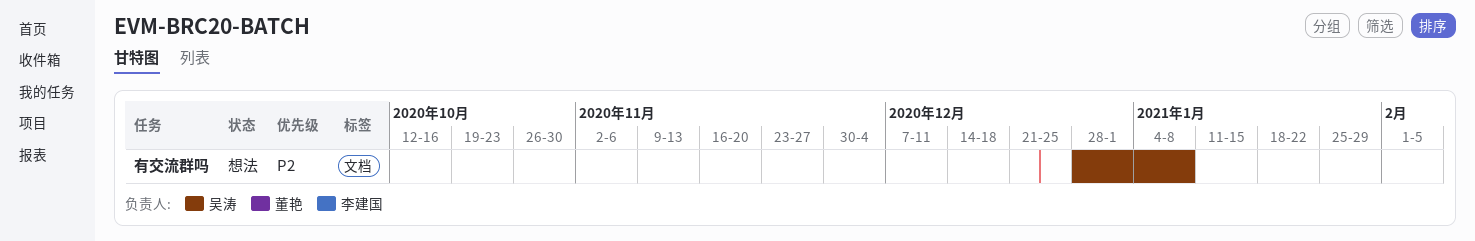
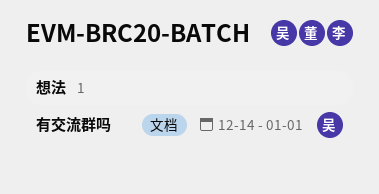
有交流群吗, start: Dec 28 -> Dec 14
有交流群吗, due: Jan 8 -> Jan 1

